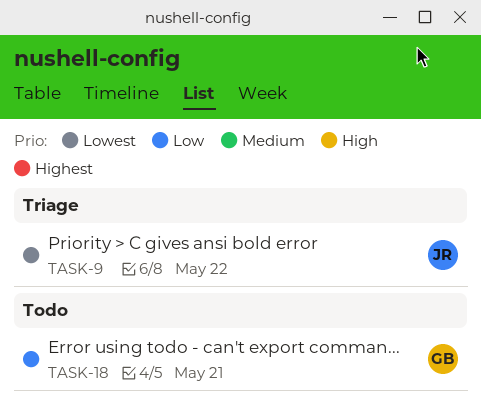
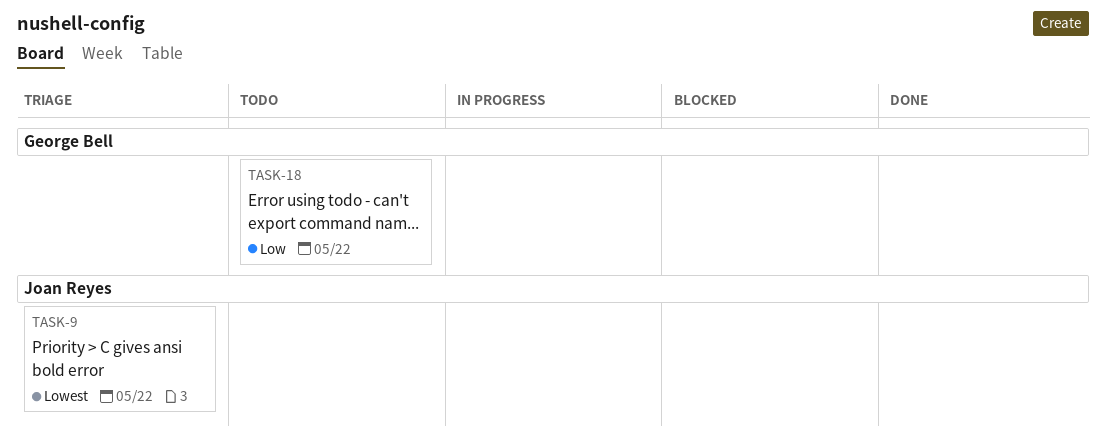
TASK-18, due: May 21 -> May 22

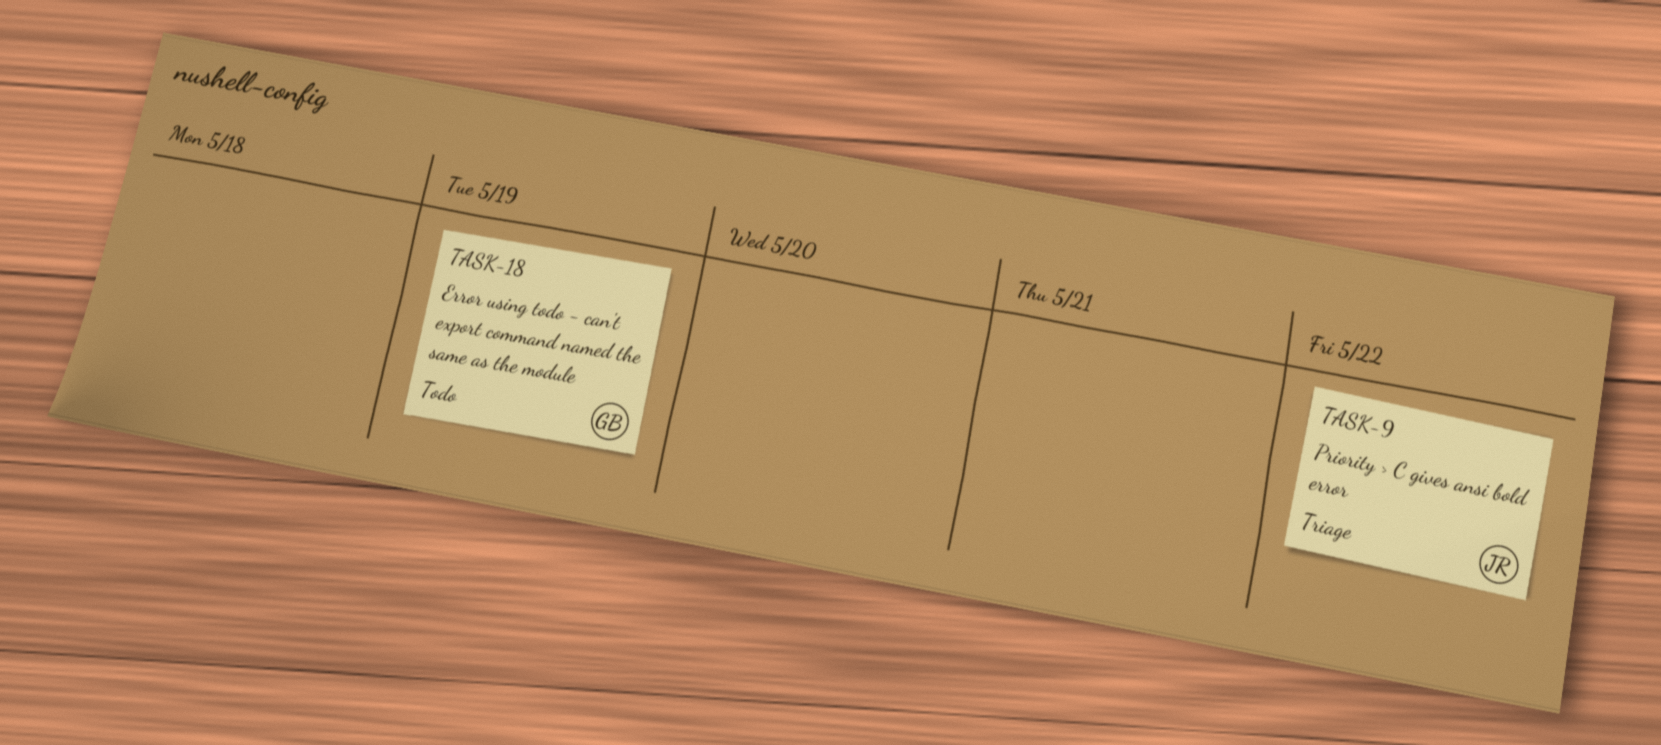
TASK-18, due: May 22 -> May 19

